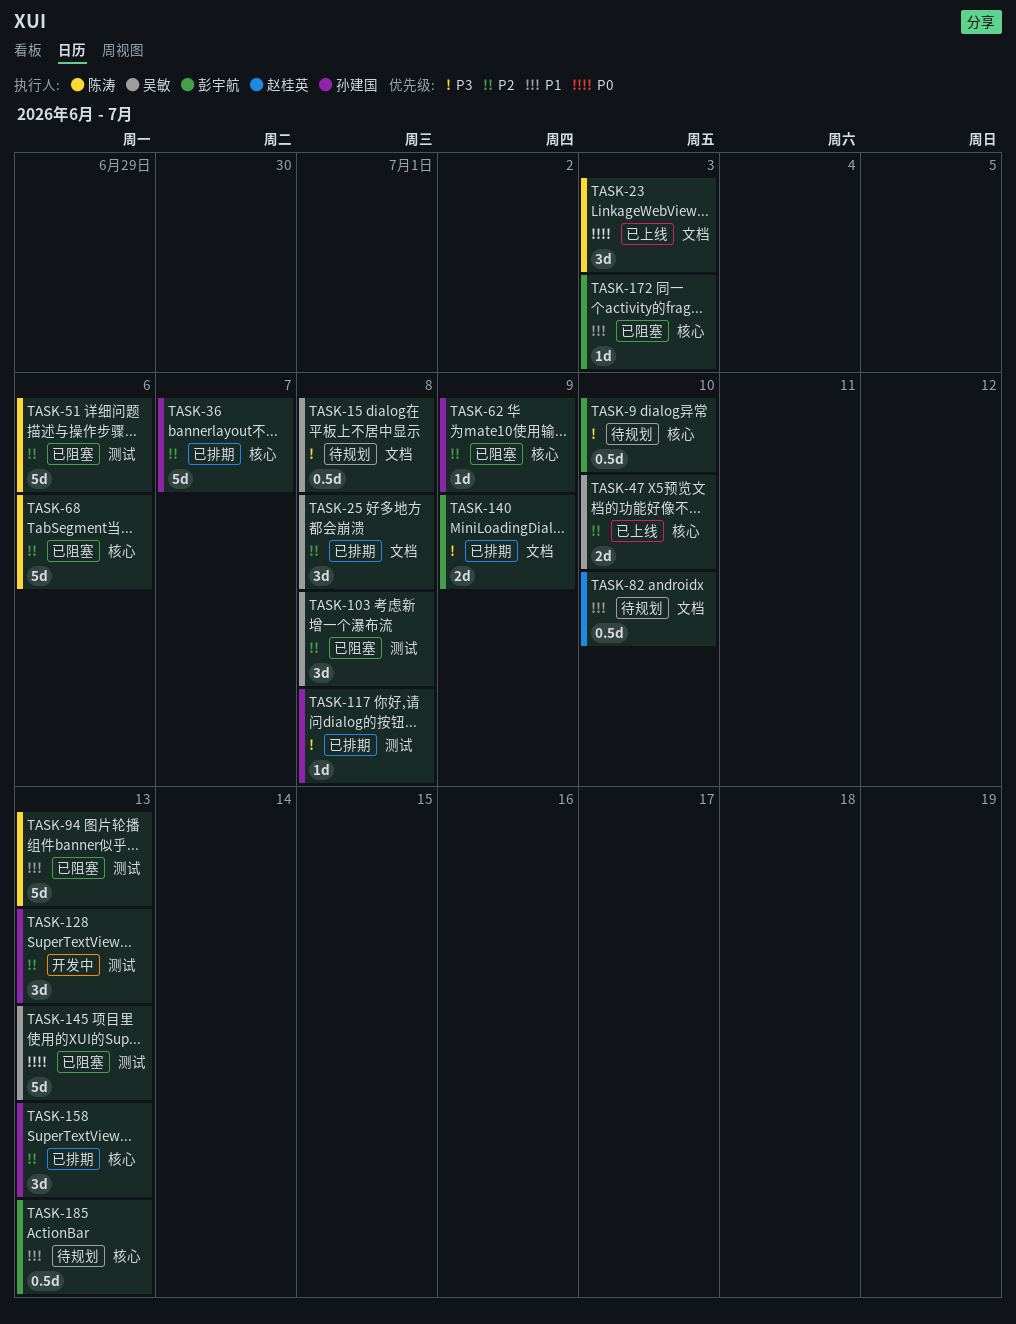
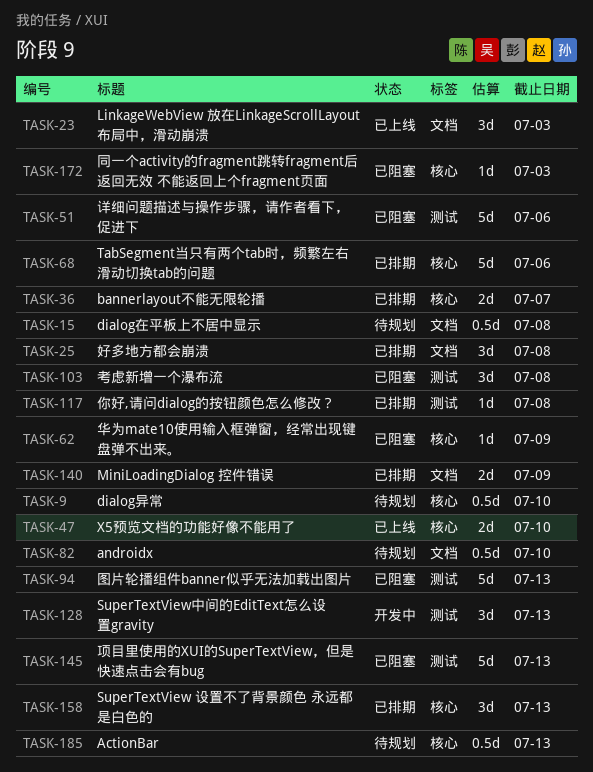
TASK-36, estimate: 5d -> 2d
TASK-68, status: 已阻塞 -> 已排期

